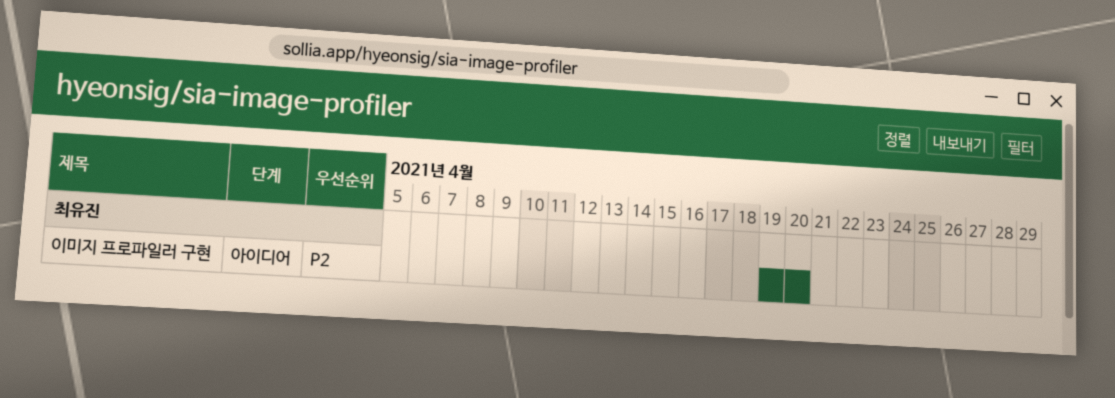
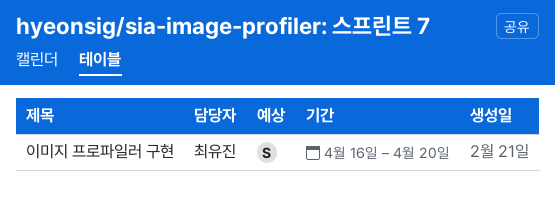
이미지 프로파일러 구현, start: Apr 19 -> Apr 16

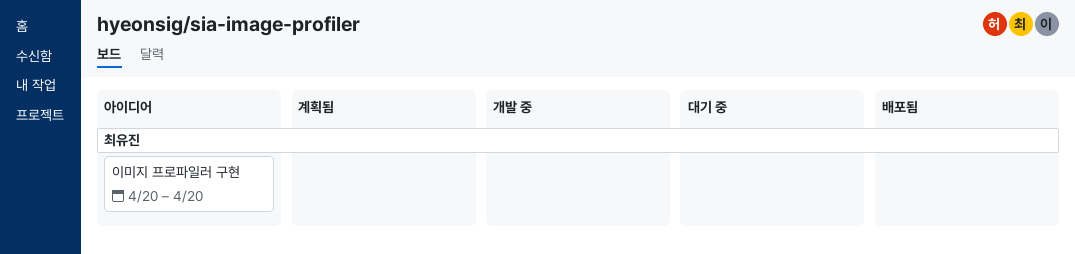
이미지 프로파일러 구현, start: Apr 16 -> Apr 20

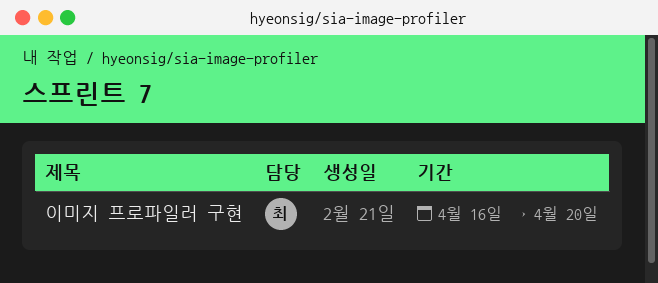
이미지 프로파일러 구현, start: Apr 20 -> Apr 16

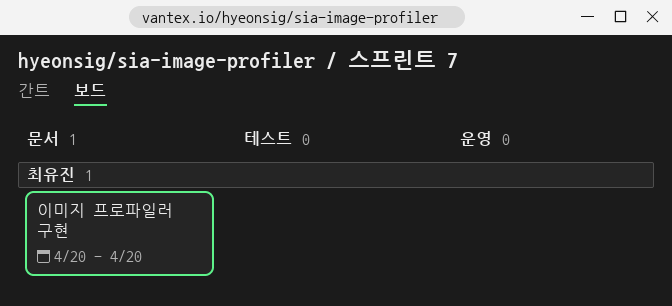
이미지 프로파일러 구현, start: Apr 16 -> Apr 20

